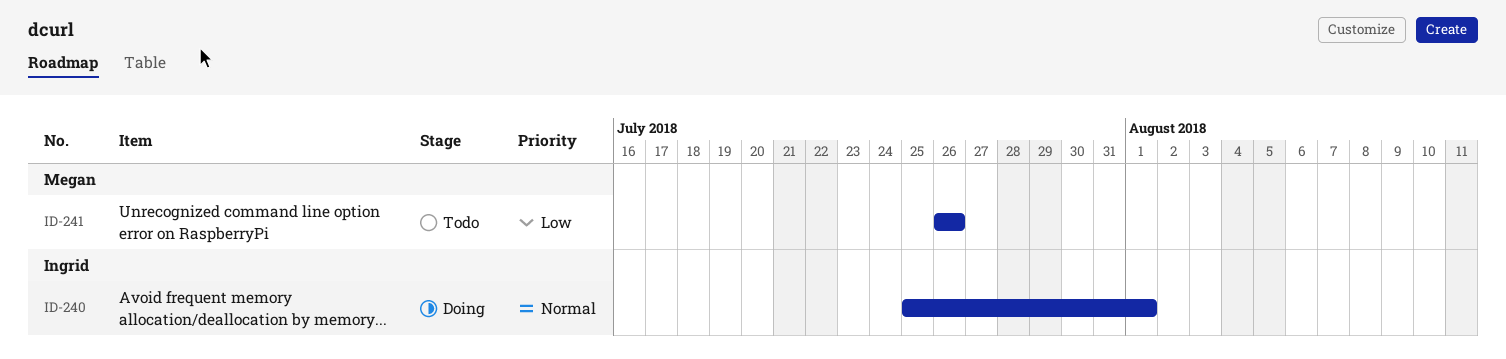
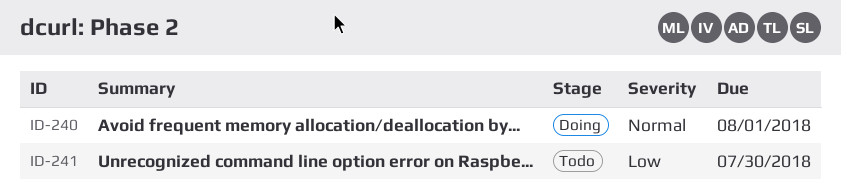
ID-241, due: Jul 26 -> Jul 30

